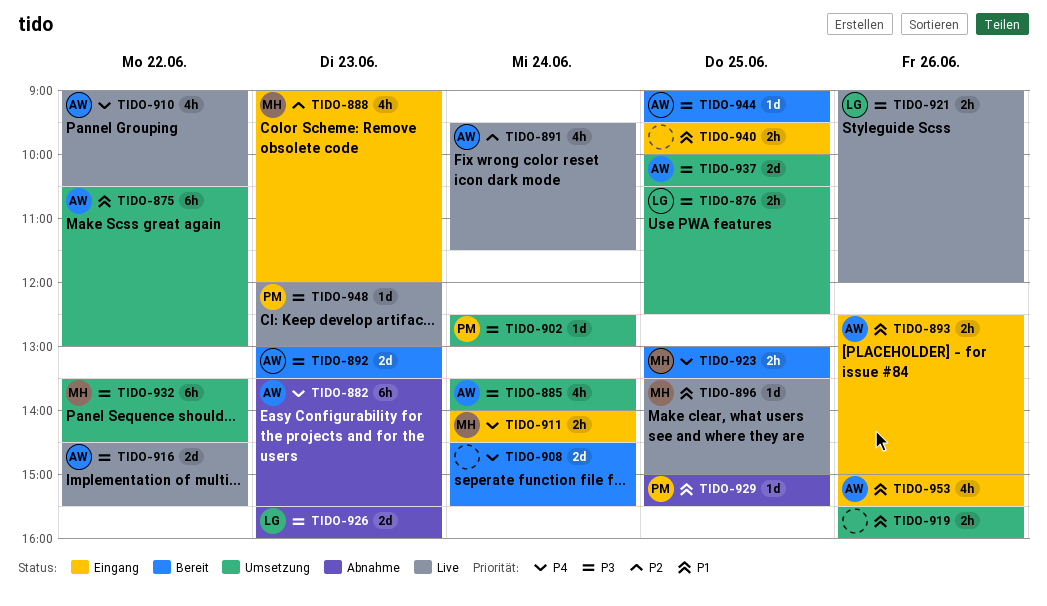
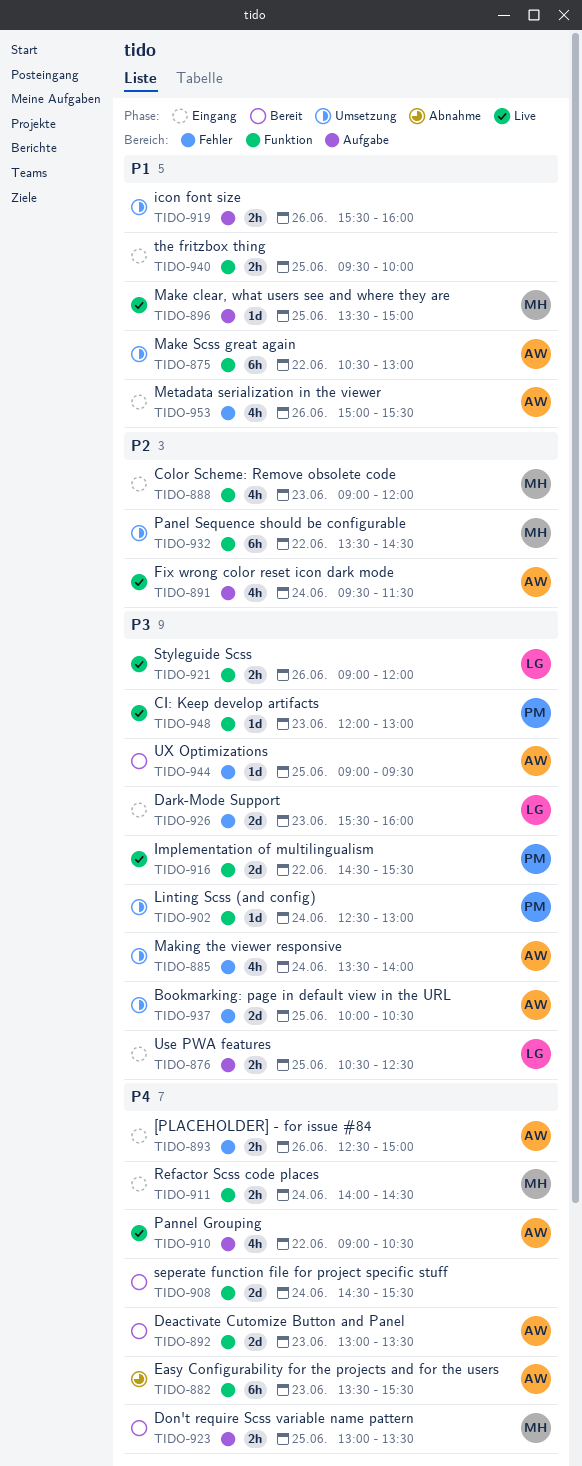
TIDO-876, status: Umsetzung -> Eingang
TIDO-892, priority: P3 -> P4
TIDO-893, priority: P1 -> P4
TIDO-916, owner: AW -> PM
TIDO-926, status: Abnahme -> Eingang
TIDO-929: present -> none
TIDO-932, priority: P3 -> P2

